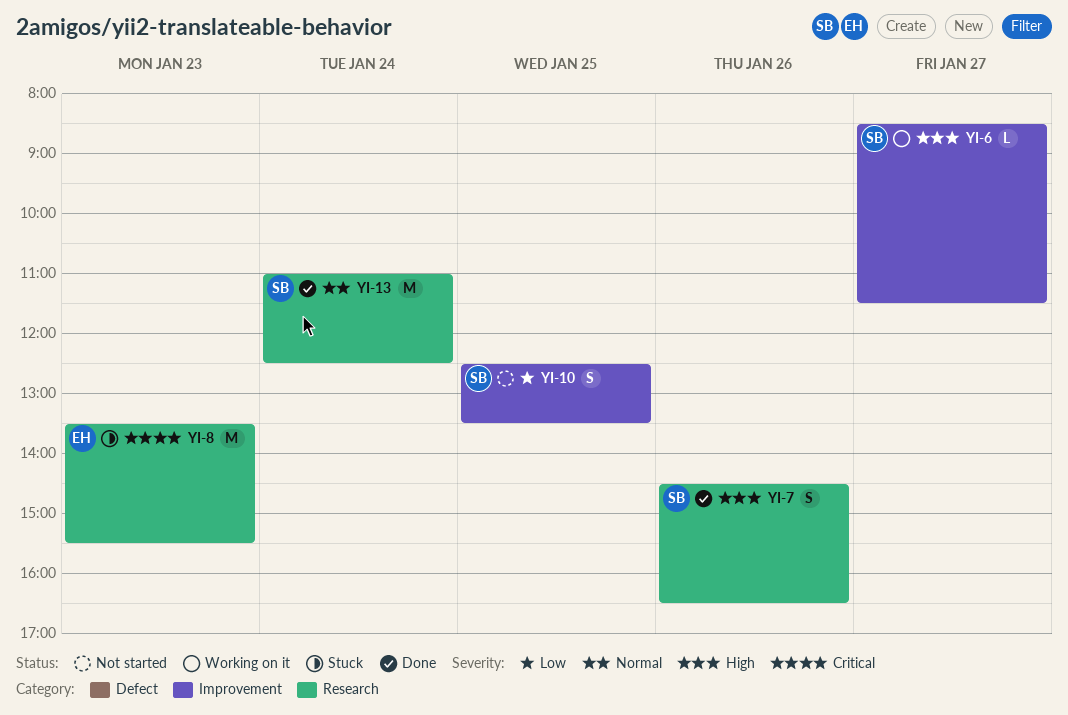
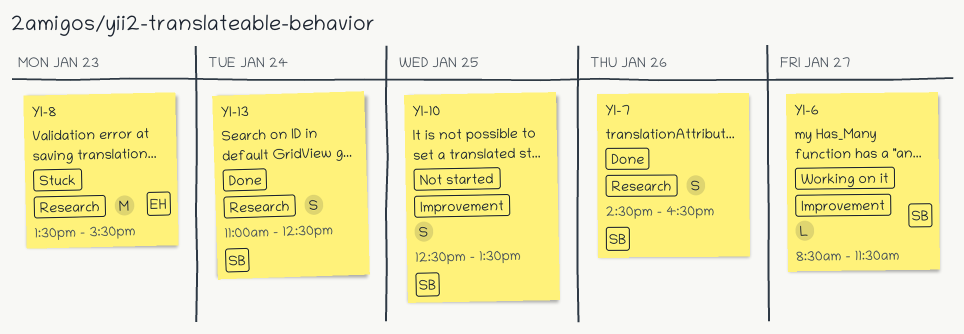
YI-13, estimate: M -> S

